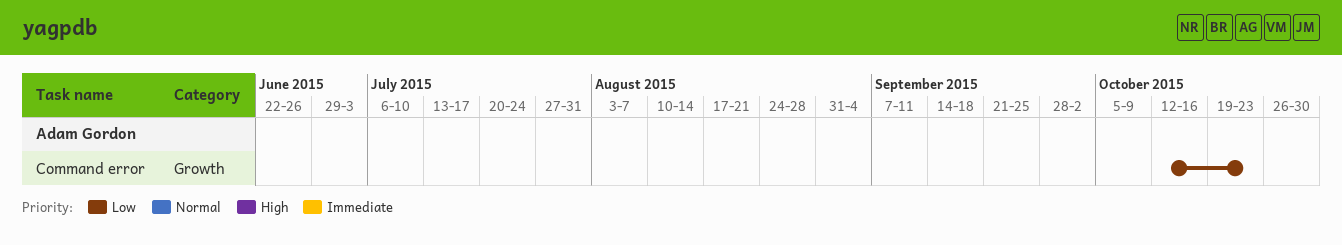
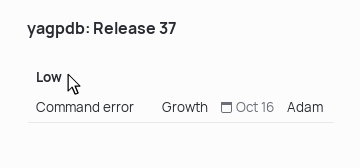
Command error, due: Oct 23 -> Oct 16

